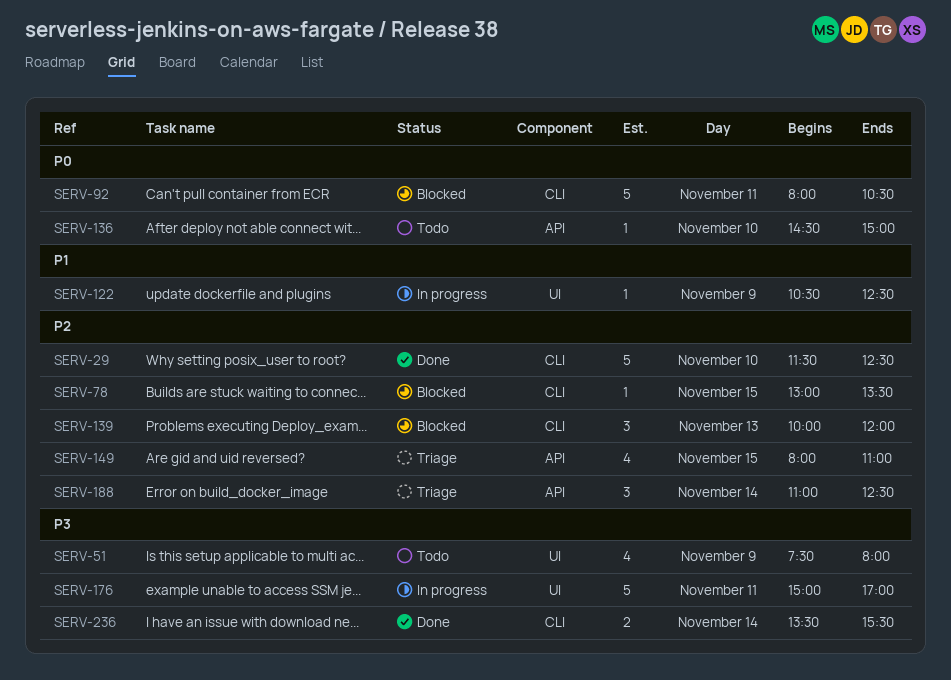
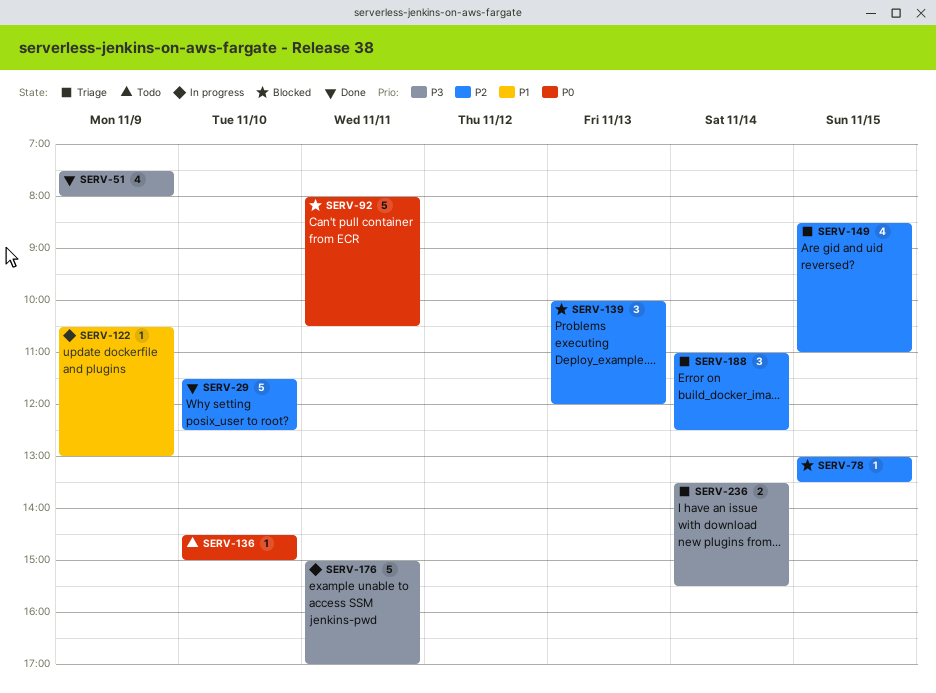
SERV-51, status: Todo -> Done
SERV-122, ends: 12:30 -> 13:00
SERV-149, begins: 08:00 -> 08:30
SERV-236, status: Done -> Triage

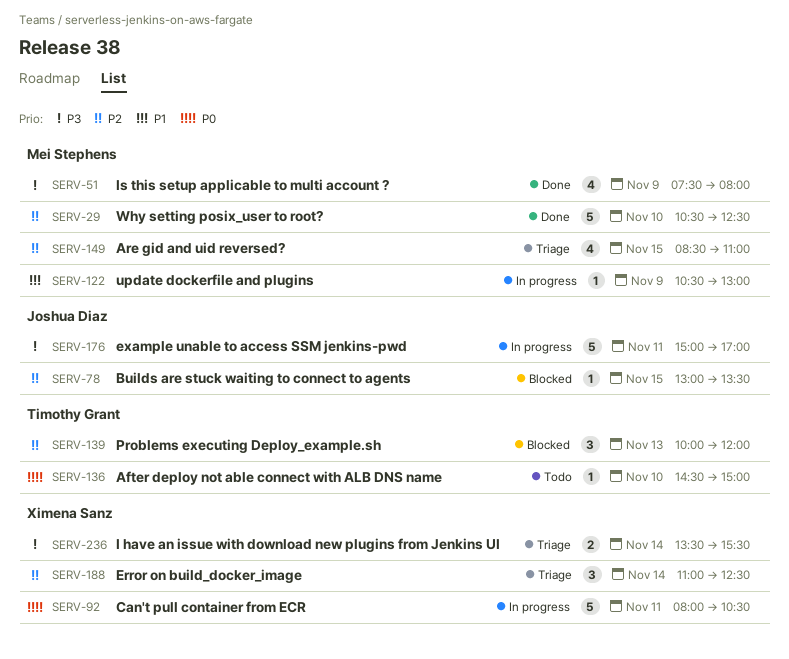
SERV-29, begins: 11:30 -> 10:30
SERV-92, status: Blocked -> In progress

